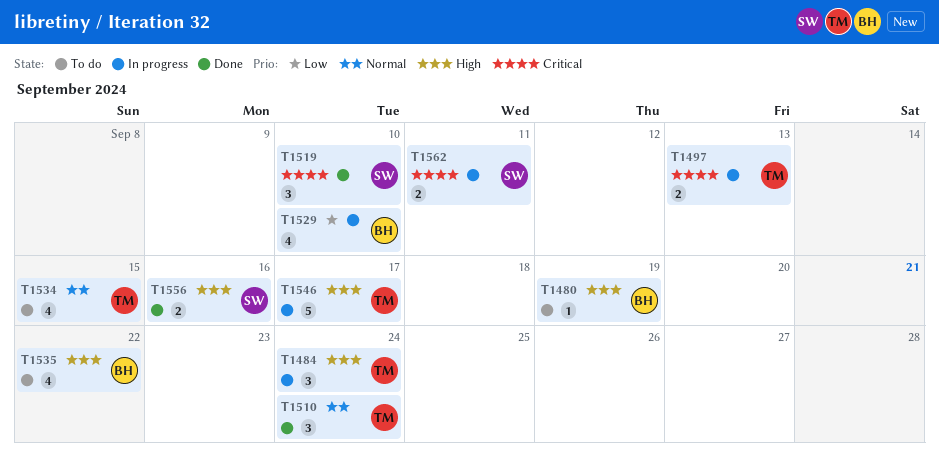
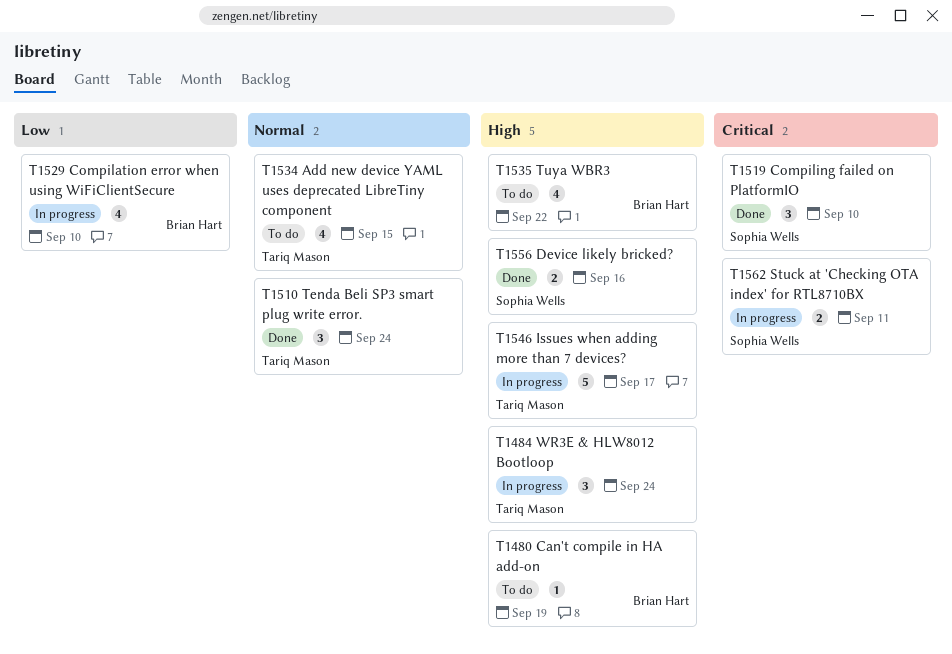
T1497: present -> none

